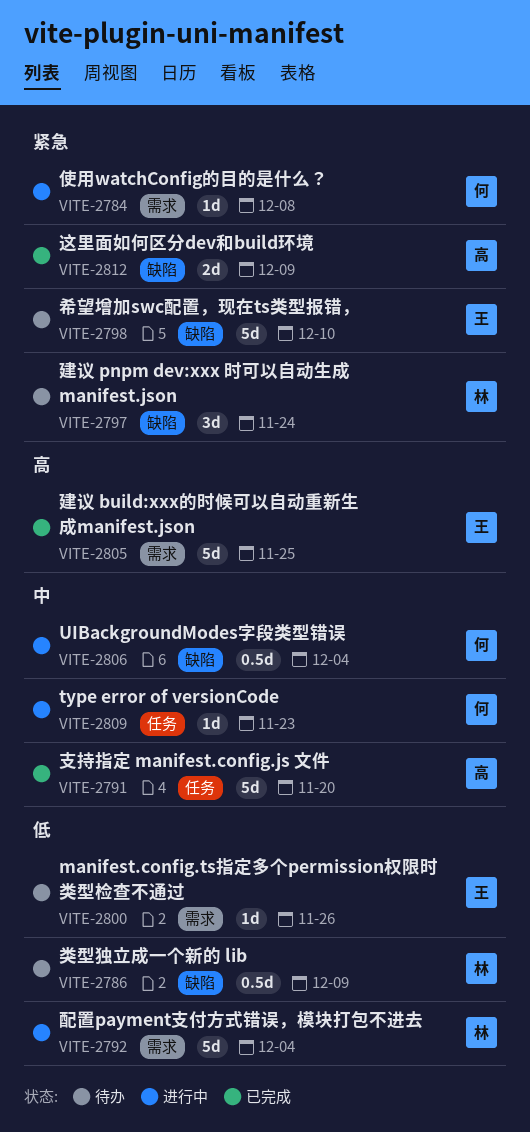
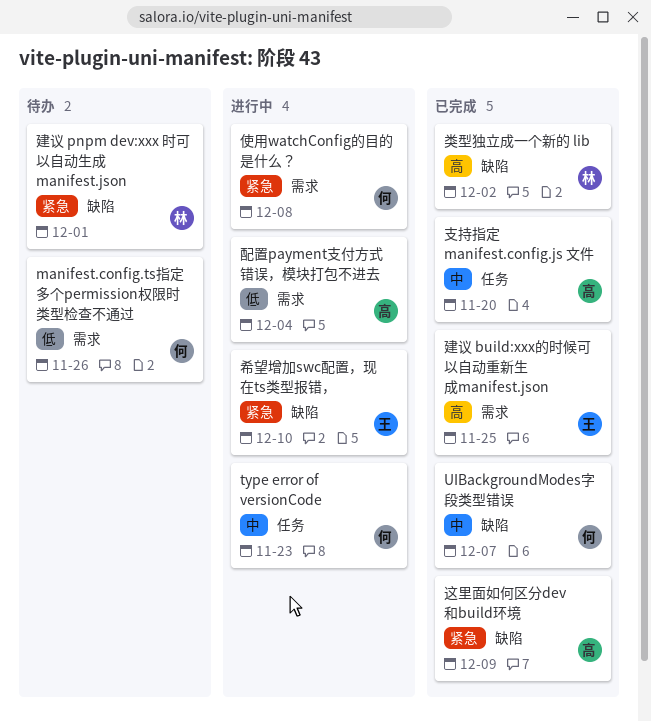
manifest.config.ts指定多个permission权限时类型检查不通过, owner: 王 -> 何
UIBackgroundModes字段类型错误, status: 进行中 -> 已完成
UIBackgroundModes字段类型错误, due: Dec 4 -> Dec 7
希望增加swc配置，现在ts类型报错，, status: 待办 -> 进行中
建议 pnpm dev:xxx 时可以自动生成 manifest.json, due: Nov 24 -> Dec 1
类型独立成一个新的 lib, status: 待办 -> 已完成
类型独立成一个新的 lib, priority: 低 -> 高
类型独立成一个新的 lib, due: Dec 9 -> Dec 2
配置payment支付方式错误，模块打包不进去, owner: 林 -> 高

